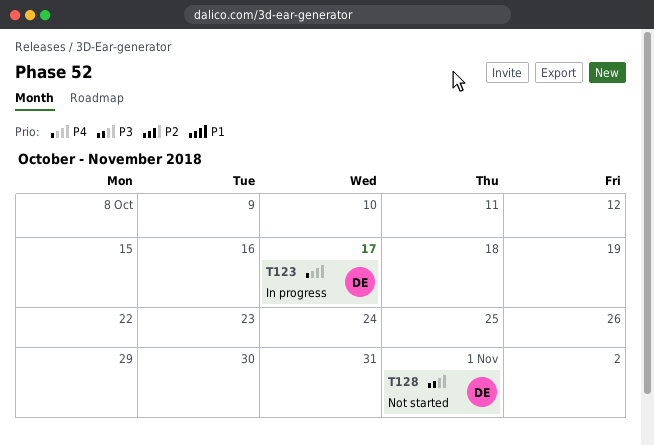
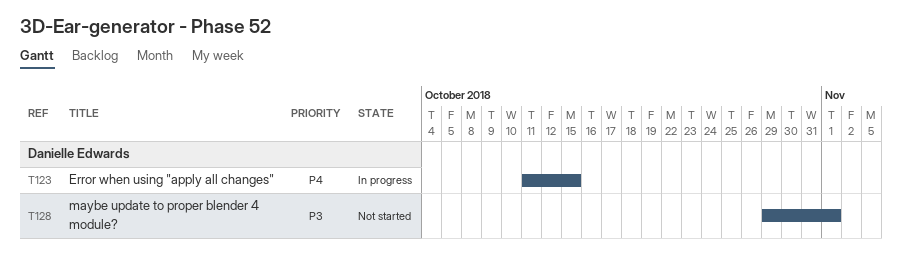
T123, due: Oct 17 -> Oct 15

